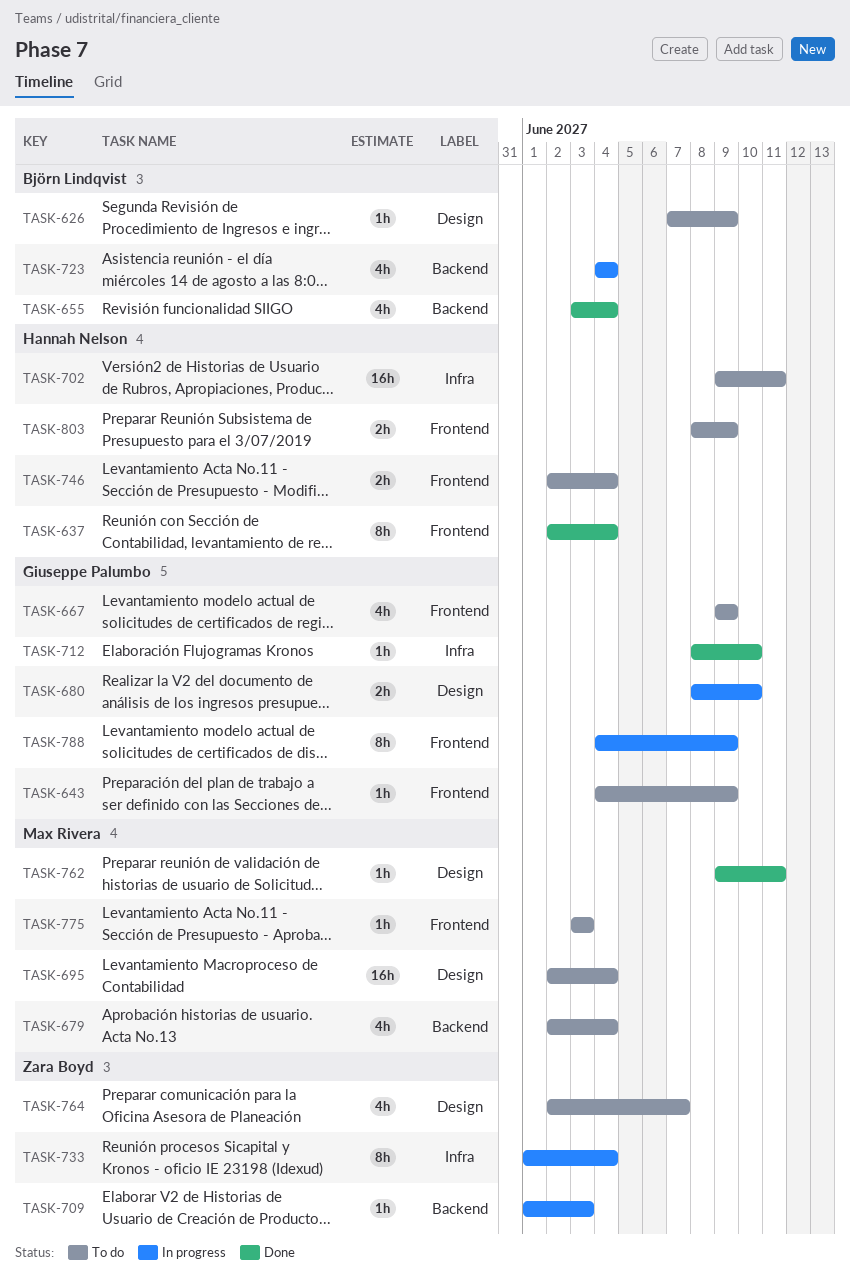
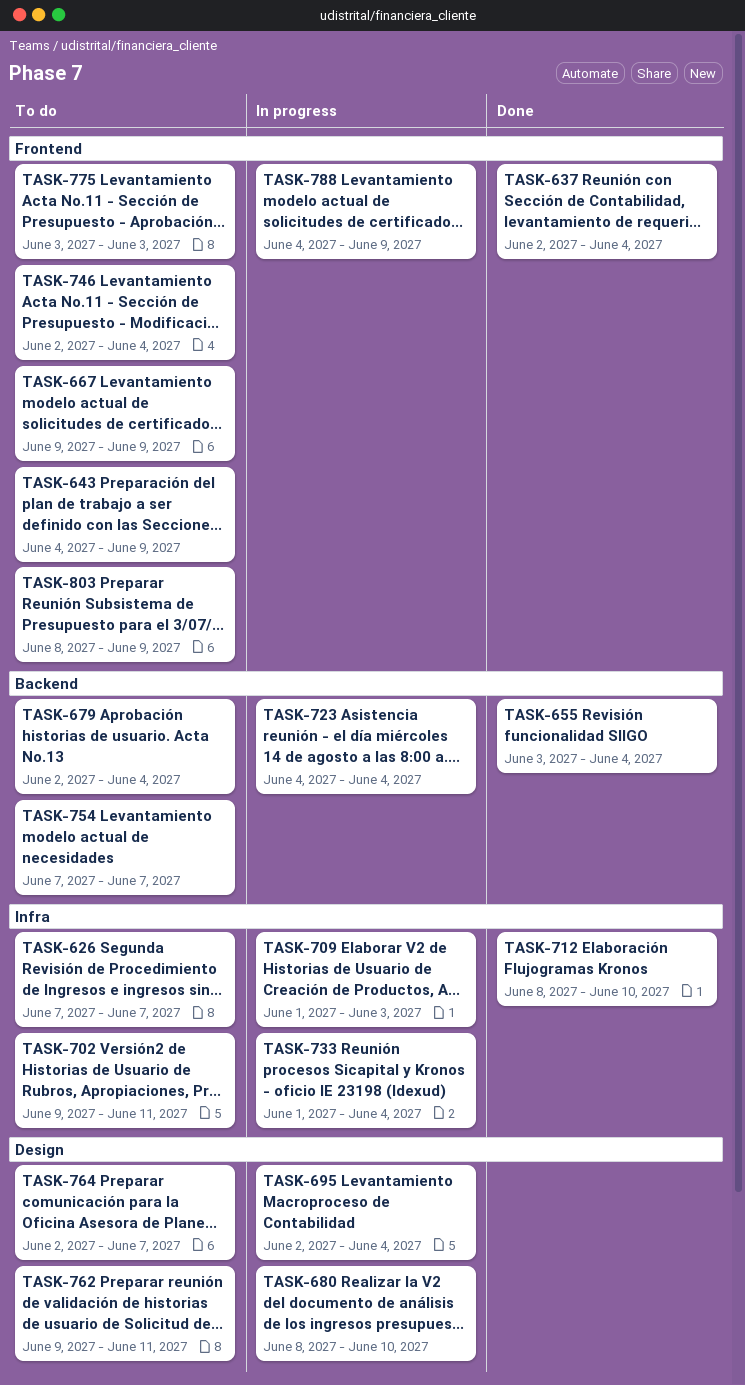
TASK-626, label: Design -> Infra
TASK-626, due: Jun 9 -> Jun 7
TASK-695, status: To do -> In progress
TASK-709, label: Backend -> Infra
TASK-754: none -> present
TASK-762, status: Done -> To do

